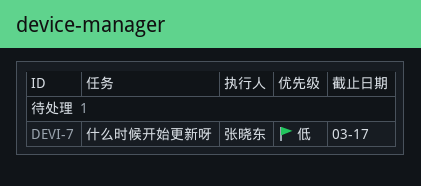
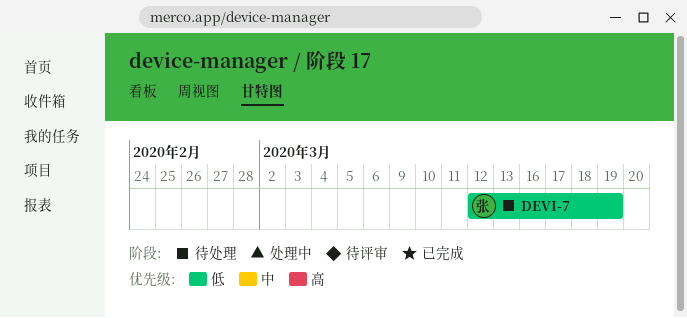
DEVI-7, due: Mar 17 -> Mar 19

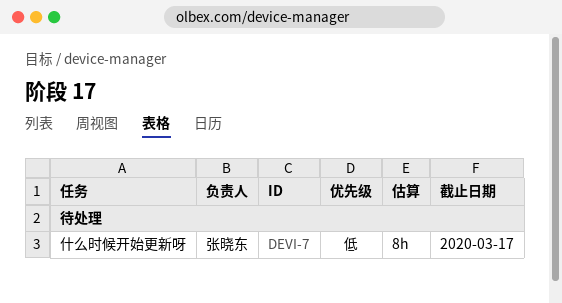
DEVI-7, due: Mar 19 -> Mar 17

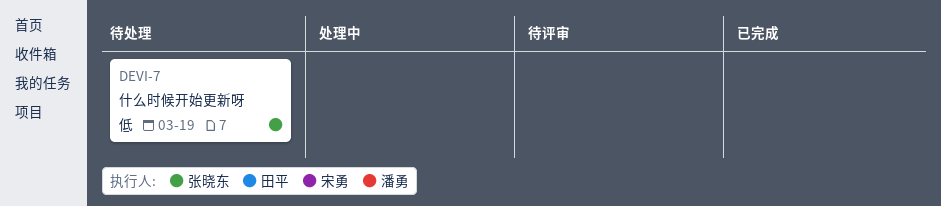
DEVI-7, due: Mar 17 -> Mar 19

